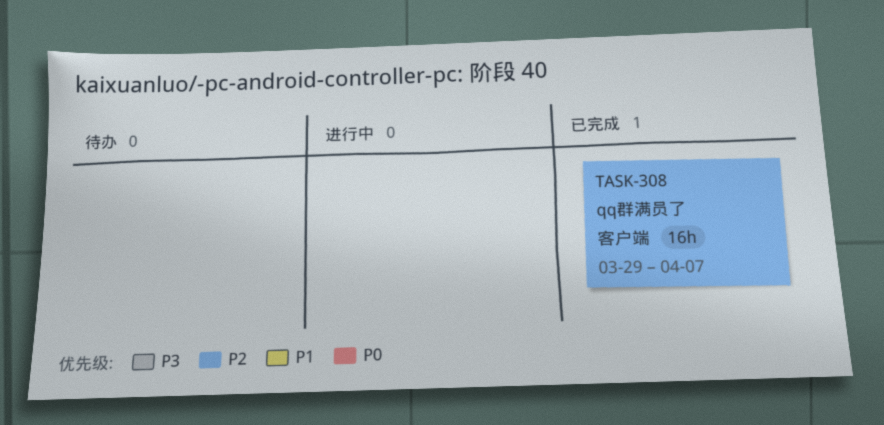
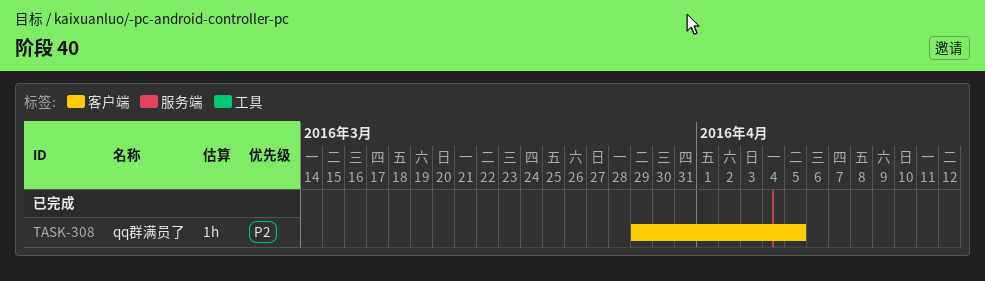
TASK-308, estimate: 16h -> 1h
TASK-308, due: Apr 7 -> Apr 5

